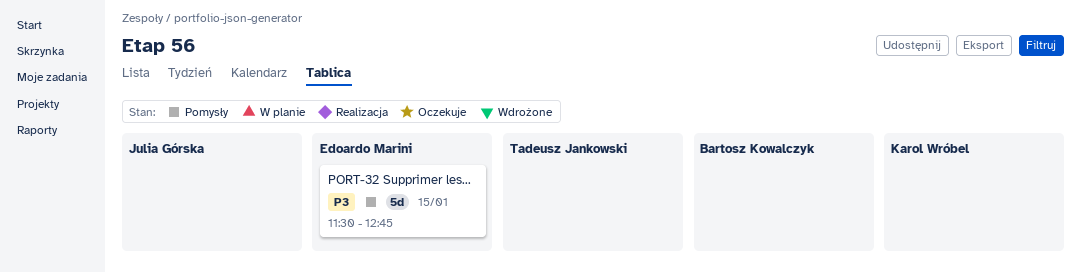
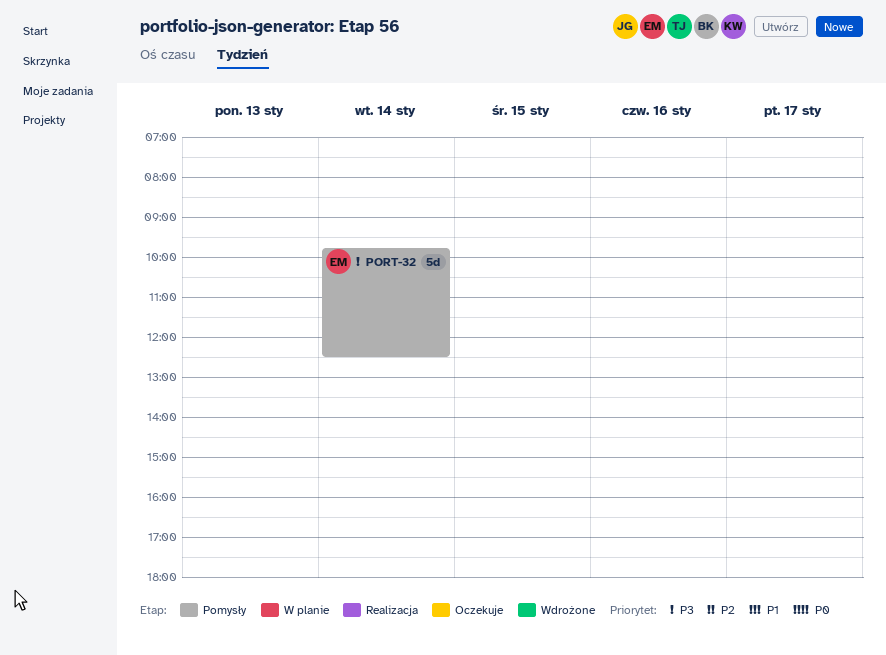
PORT-32, day: Jan 15 -> Jan 14
PORT-32, begins: 11:30 -> 09:45
PORT-32, ends: 12:45 -> 12:30

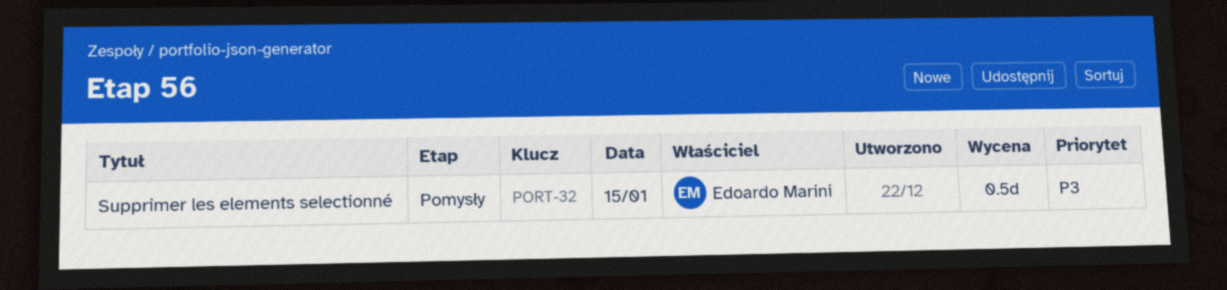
PORT-32, estimate: 5d -> 0.5d
PORT-32, day: Jan 14 -> Jan 15

